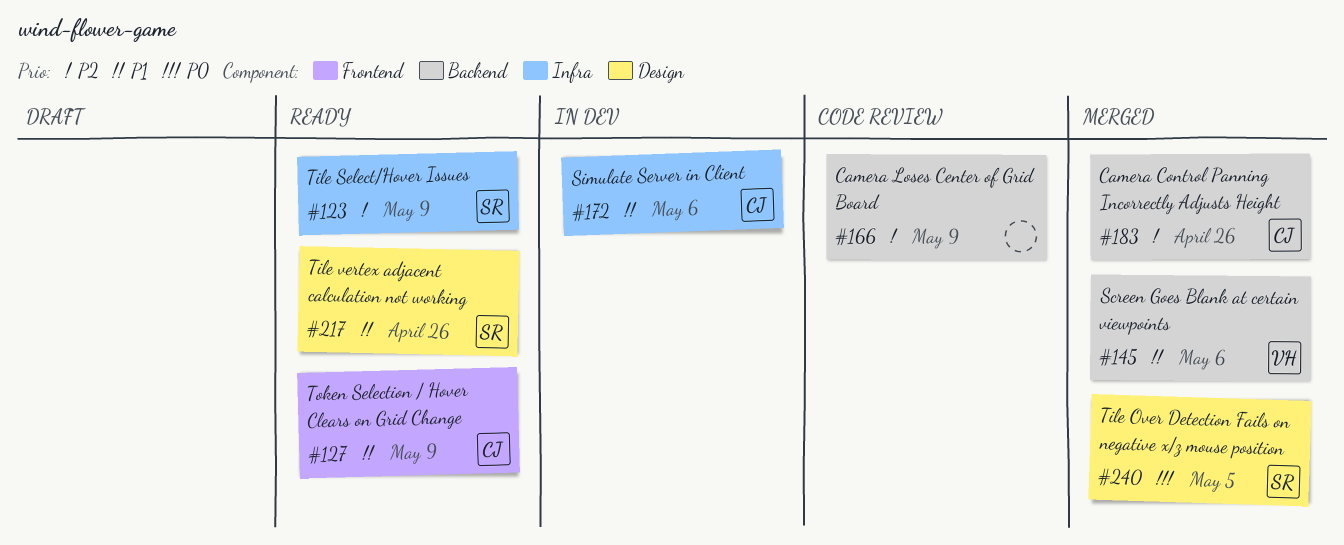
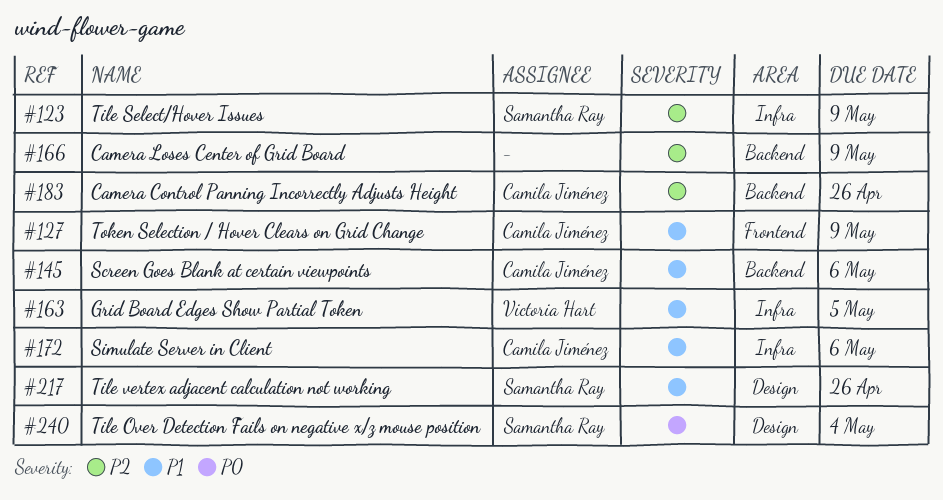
#145, owner: Victoria Hart -> Camila Jiménez
#163: none -> present
#240, due: May 5 -> May 4

